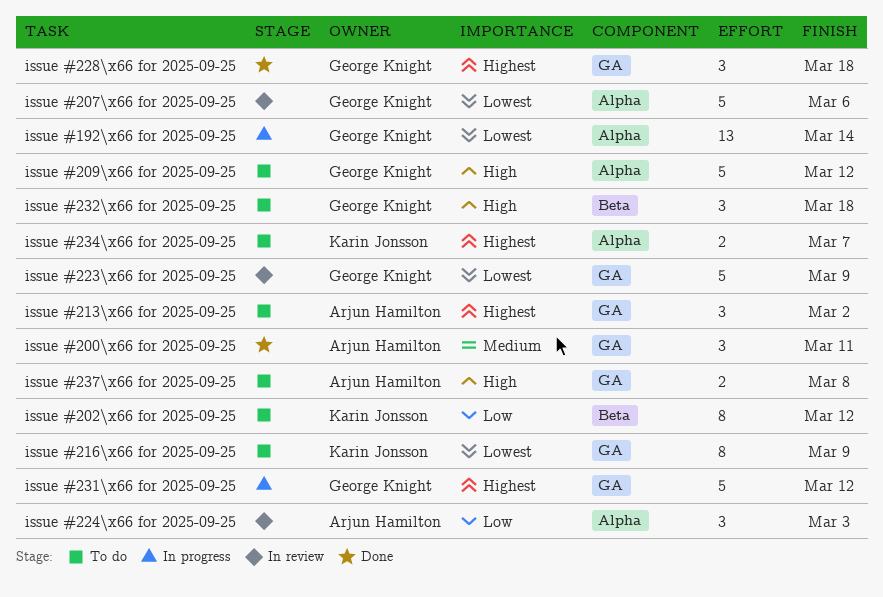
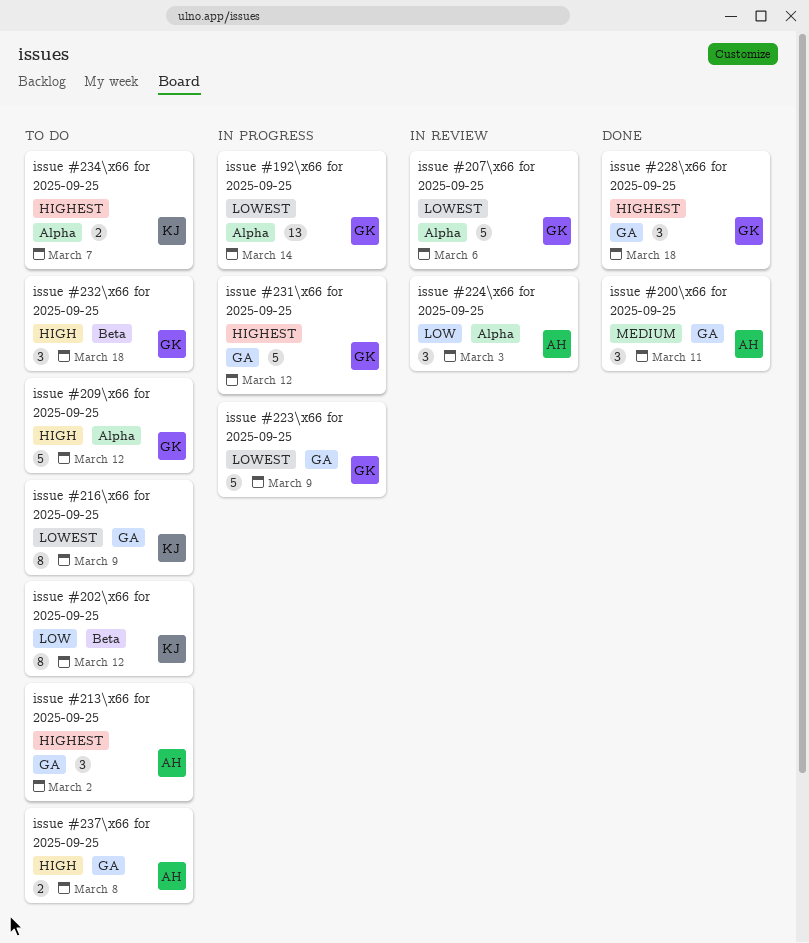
issue #223\x66 for 2025-09-25, status: In review -> In progress

